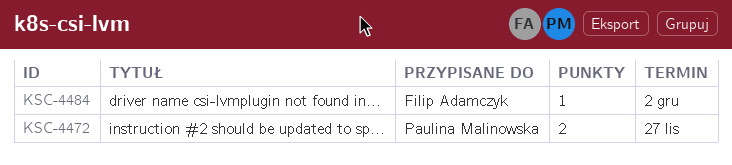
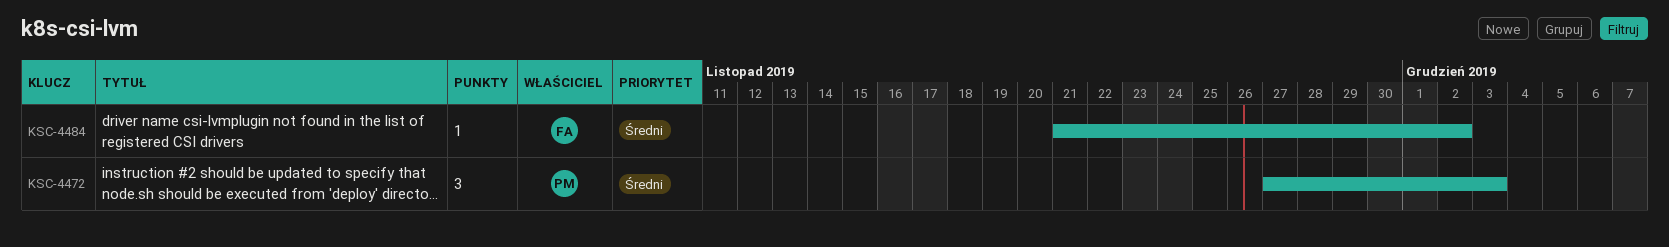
KSC-4472, estimate: 2 -> 3
KSC-4472, due: Nov 27 -> Dec 3

